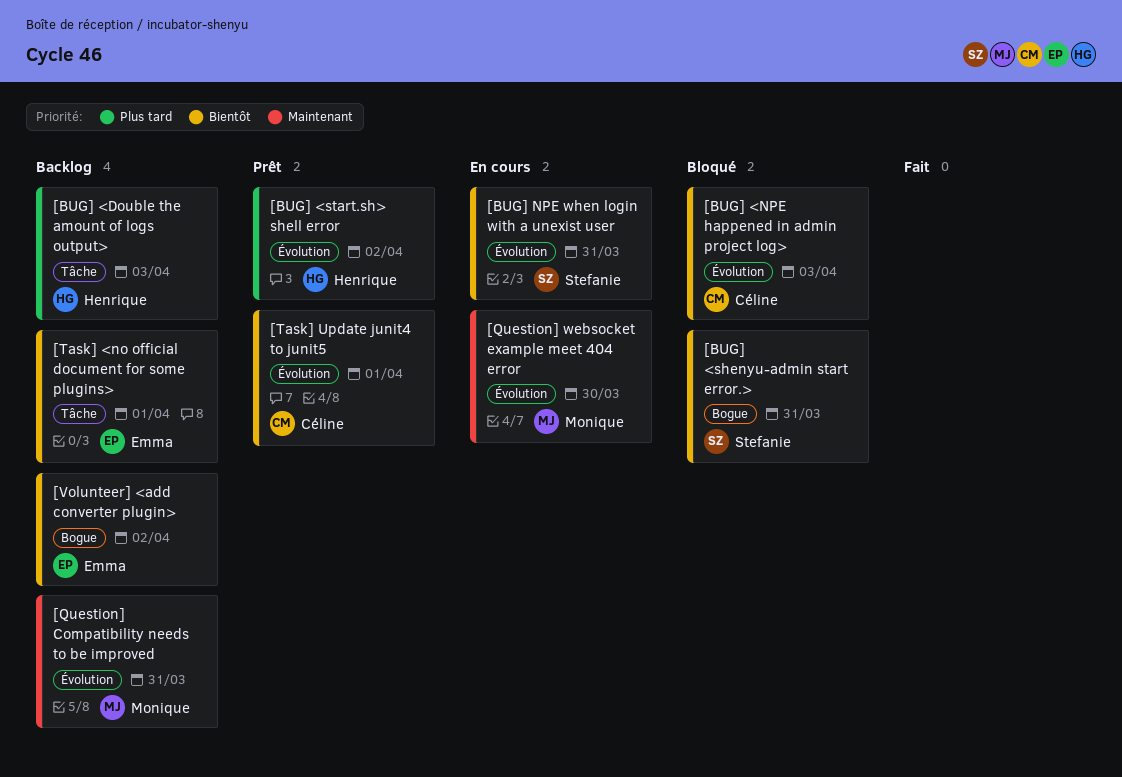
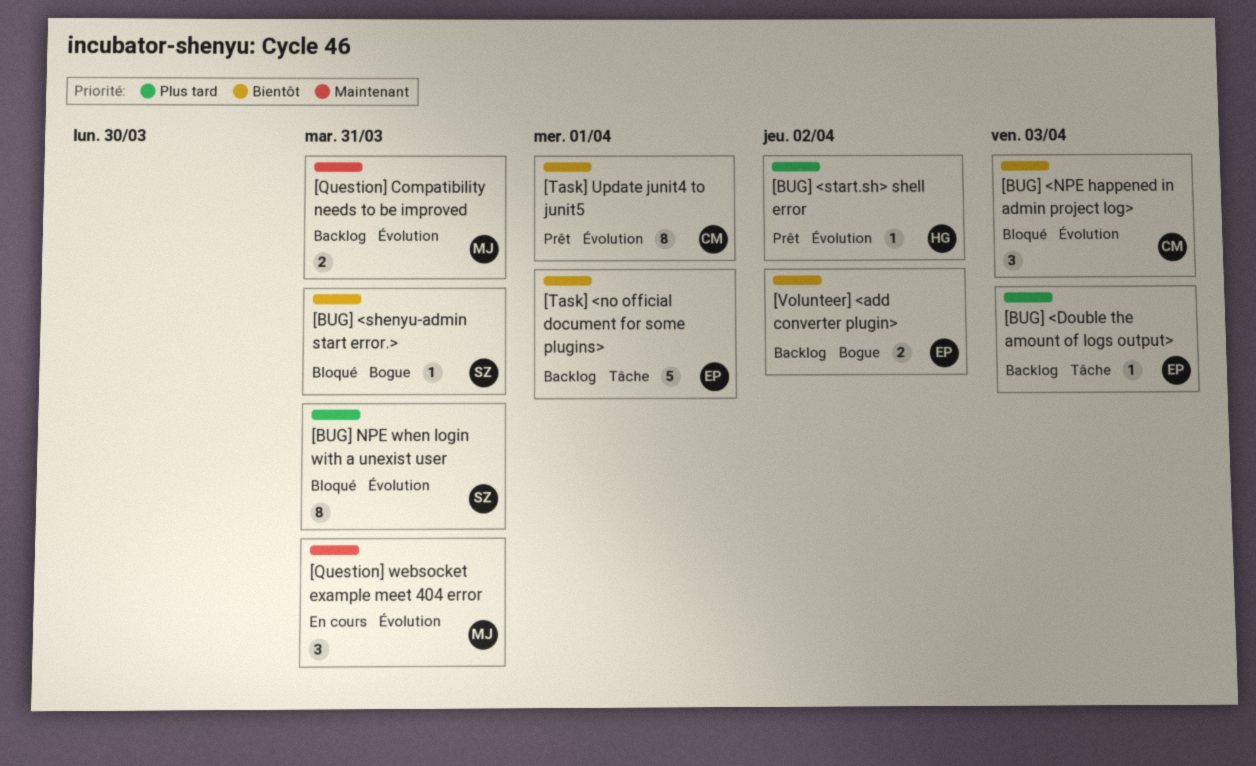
[BUG] <Double the amount of logs output>, owner: Henrique -> Emma
[BUG] NPE when login with a unexist user, status: En cours -> Bloqué
[BUG] NPE when login with a unexist user, priority: Bientôt -> Plus tard
[Question] websocket example meet 404 error, due: Mar 30 -> Mar 31

